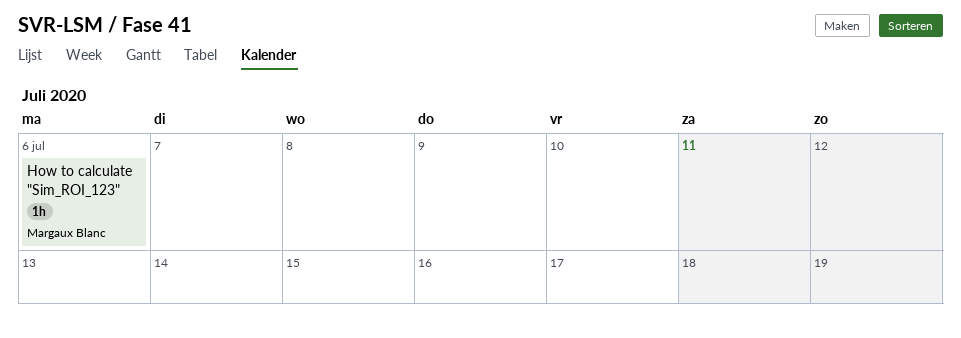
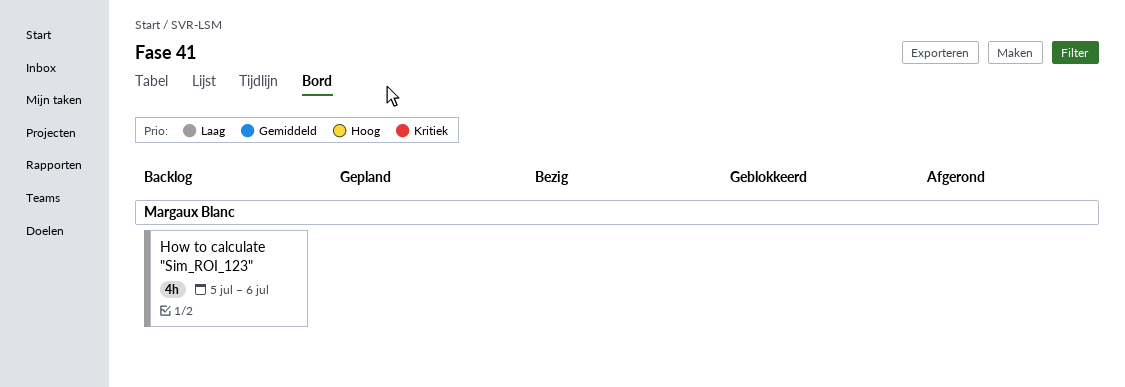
How to calculate "Sim_ROI_123", estimate: 1h -> 4h

